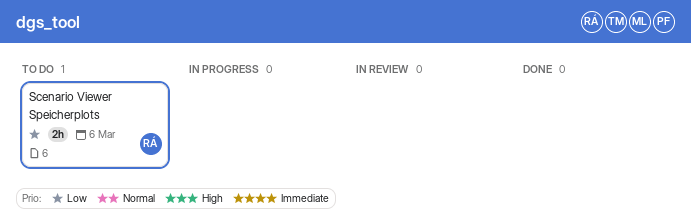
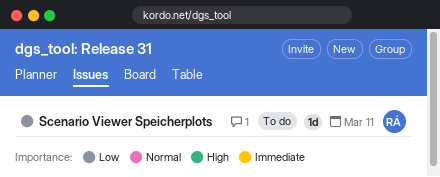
Scenario Viewer Speicherplots, estimate: 2h -> 1d
Scenario Viewer Speicherplots, due: Mar 6 -> Mar 11

